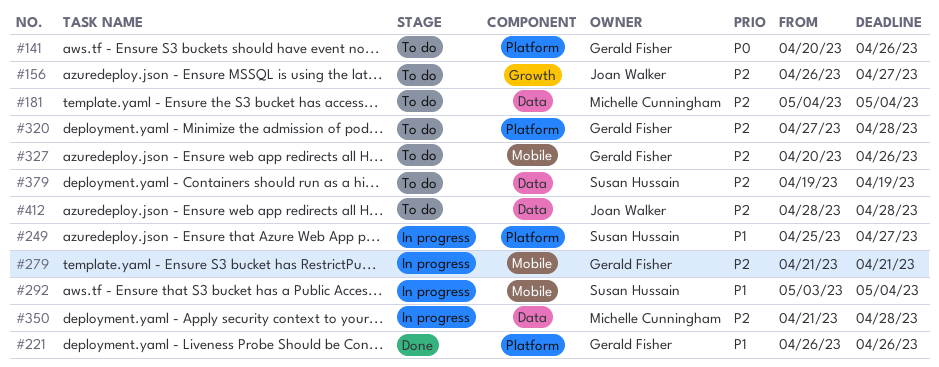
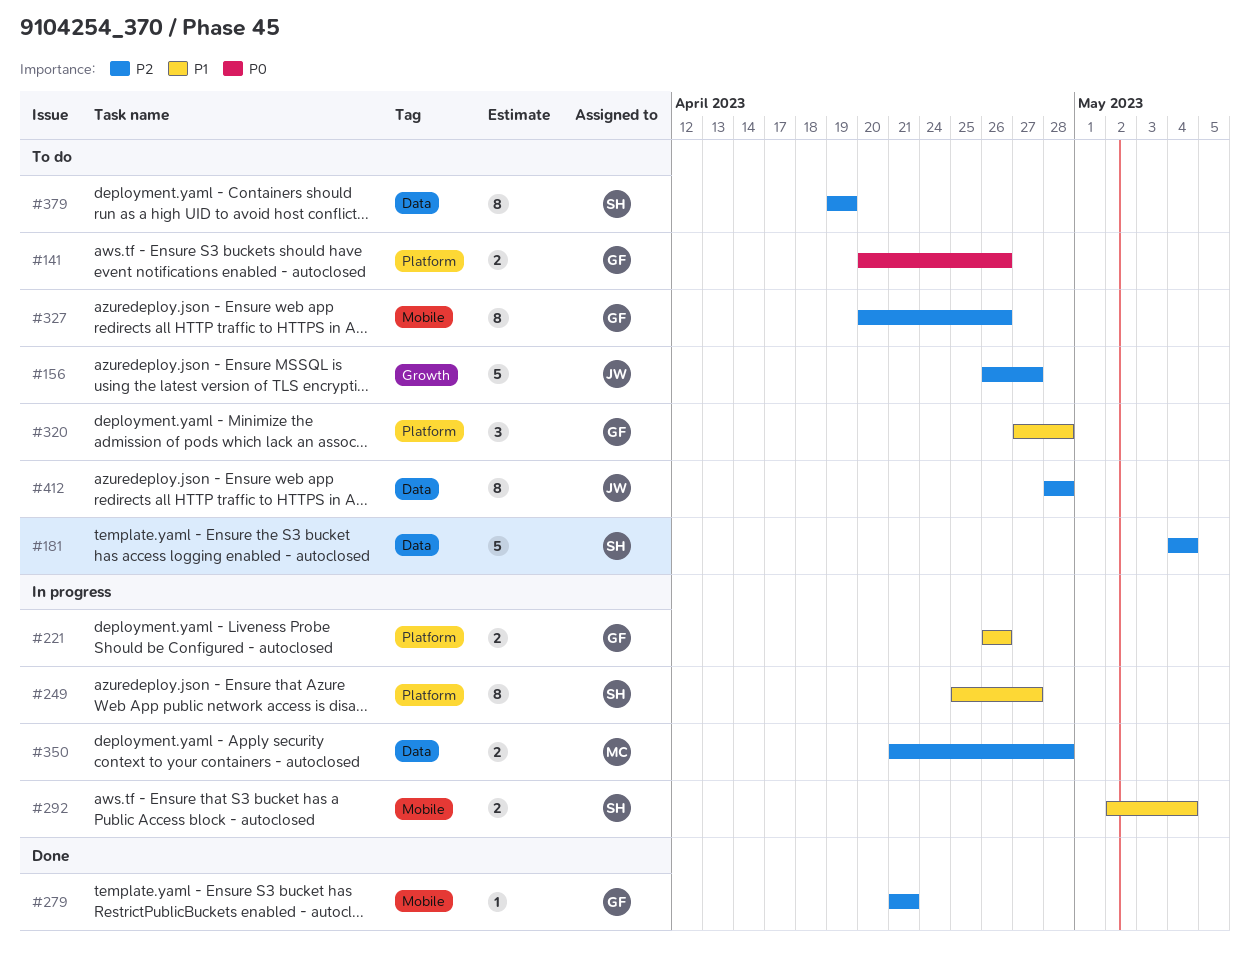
#181, owner: Michelle Cunningham -> Susan Hussain
#221, status: Done -> In progress
#279, status: In progress -> Done
#292, start: May 3 -> May 2
#320, priority: P2 -> P1

